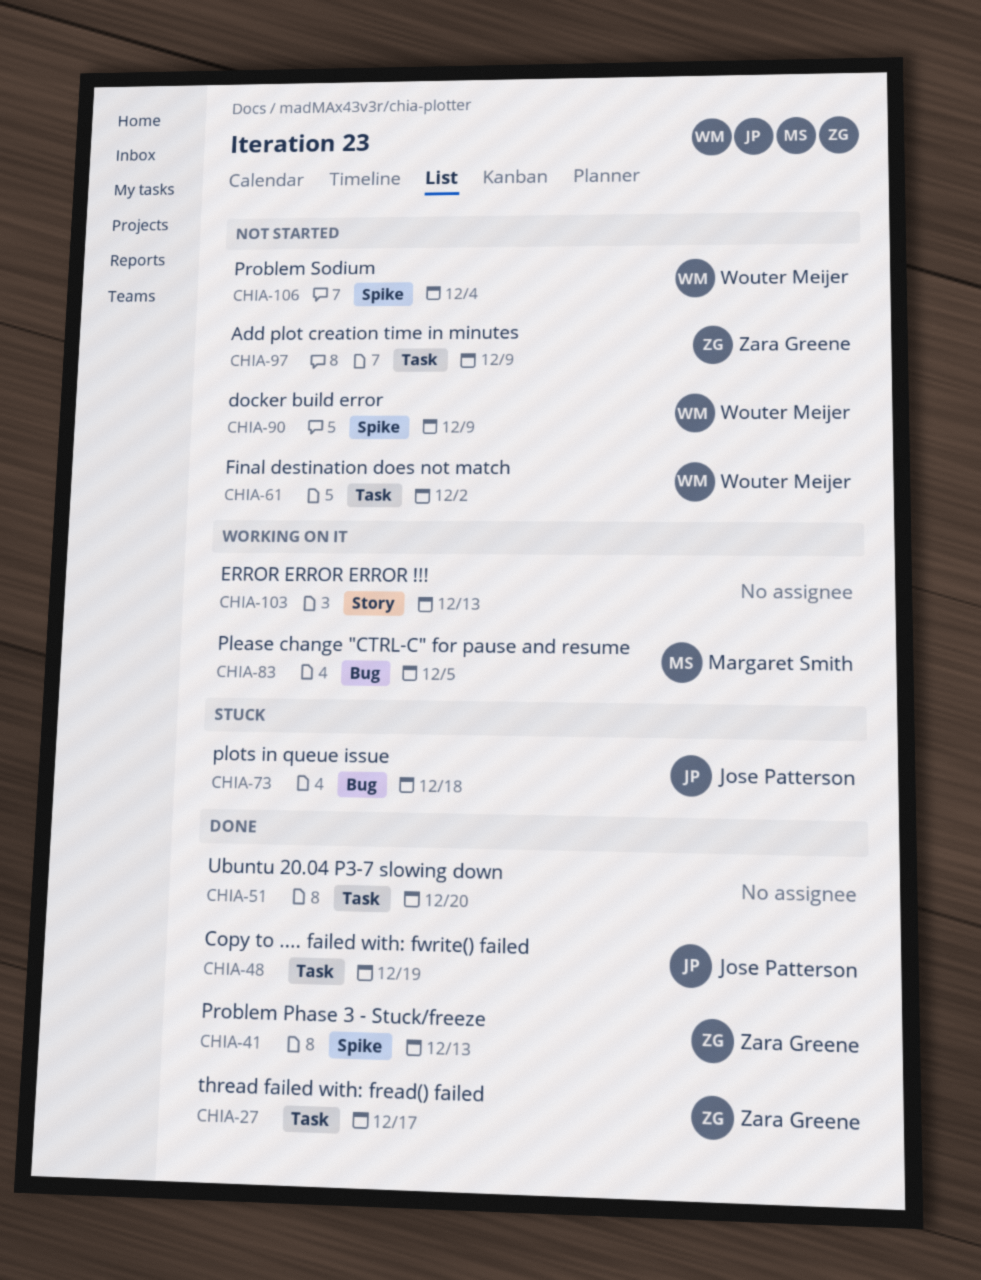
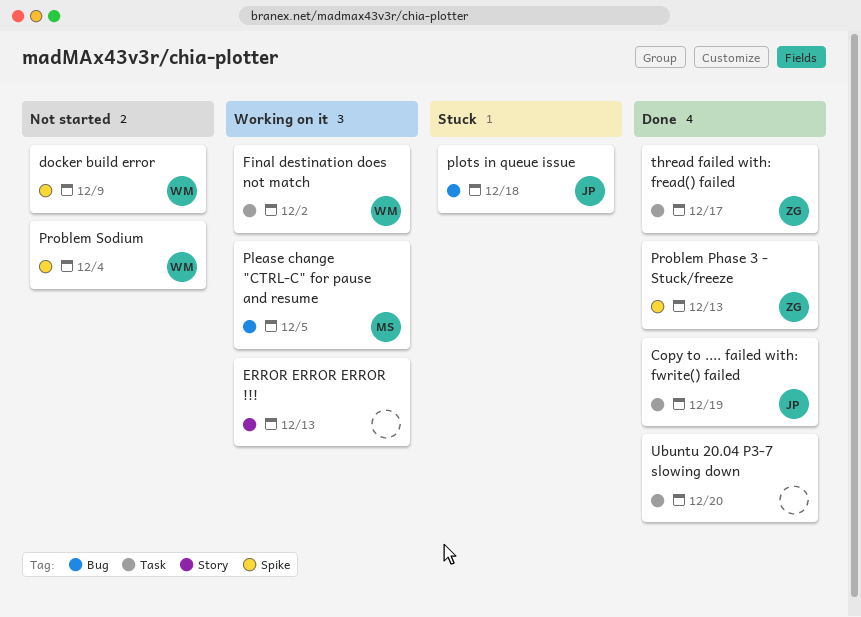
Add plot creation time in minutes: present -> none
Final destination does not match, status: Not started -> Working on it

